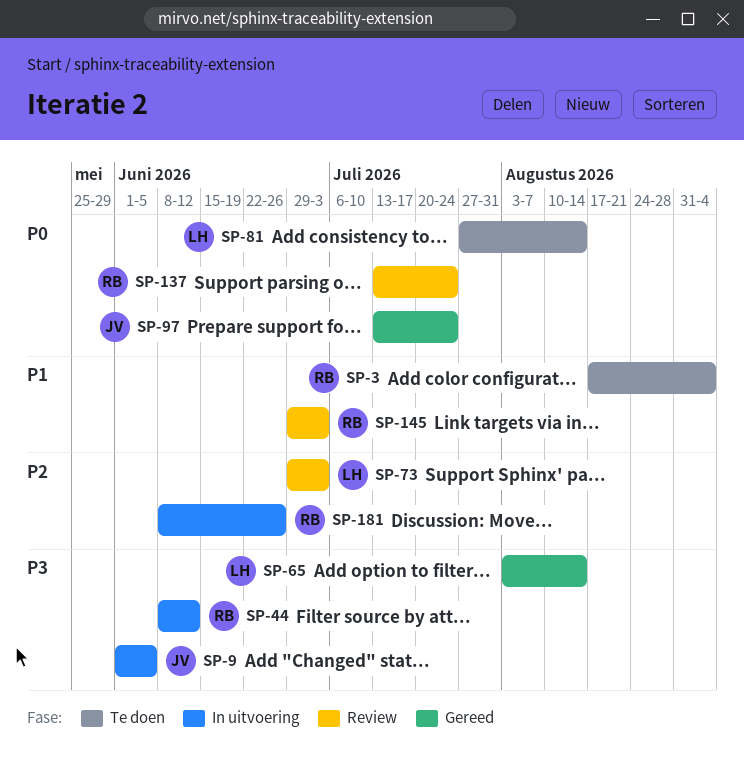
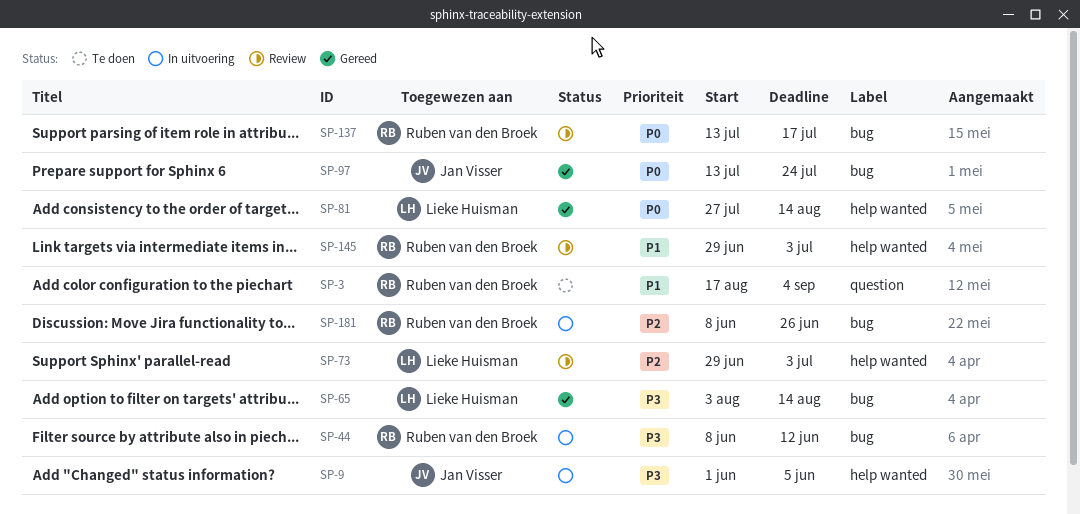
SP-81, status: Te doen -> Gereed
SP-137, due: Jul 24 -> Jul 17

